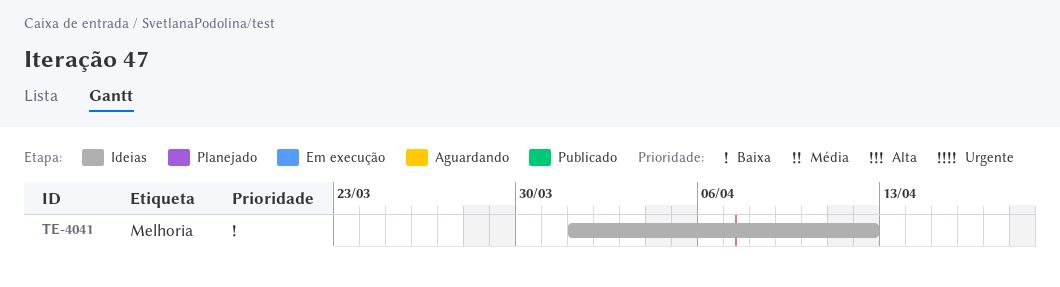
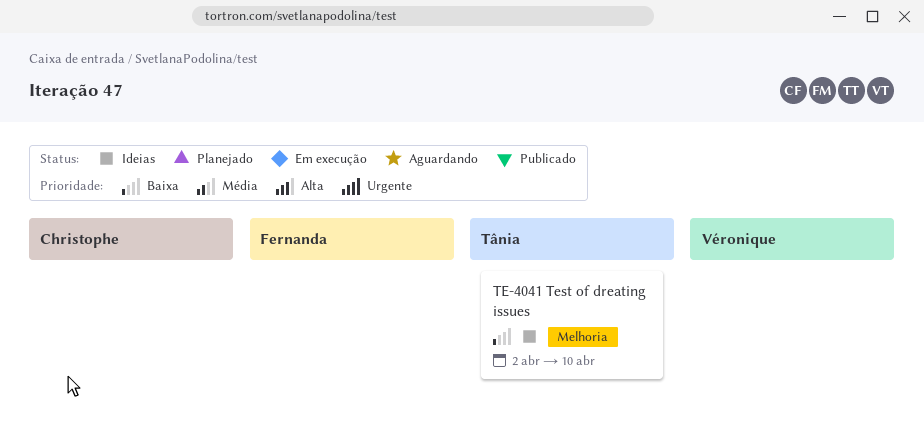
TE-4041, start: Apr 1 -> Apr 2
TE-4041, due: Apr 12 -> Apr 10

